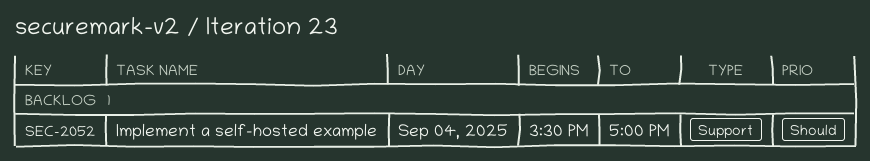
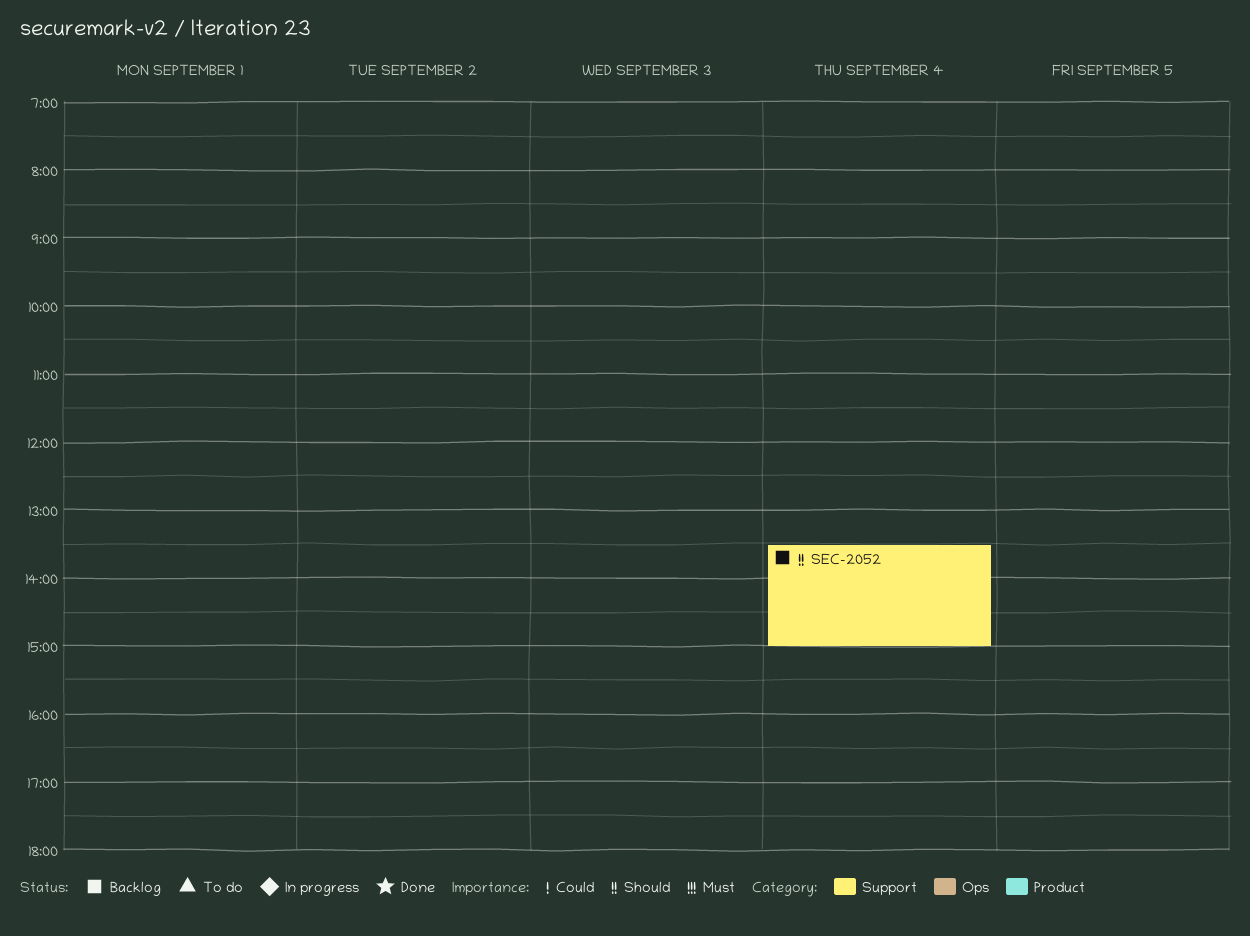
SEC-2052, begins: 15:30 -> 13:30
SEC-2052, ends: 17:00 -> 15:00

